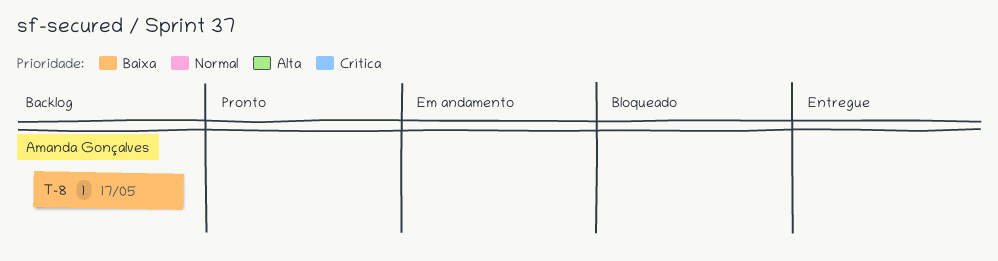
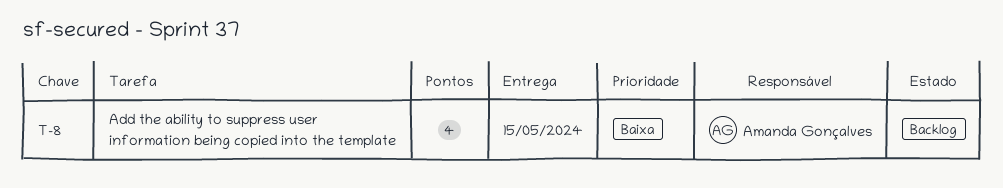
T-8, estimate: 1 -> 4
T-8, due: May 17 -> May 15

